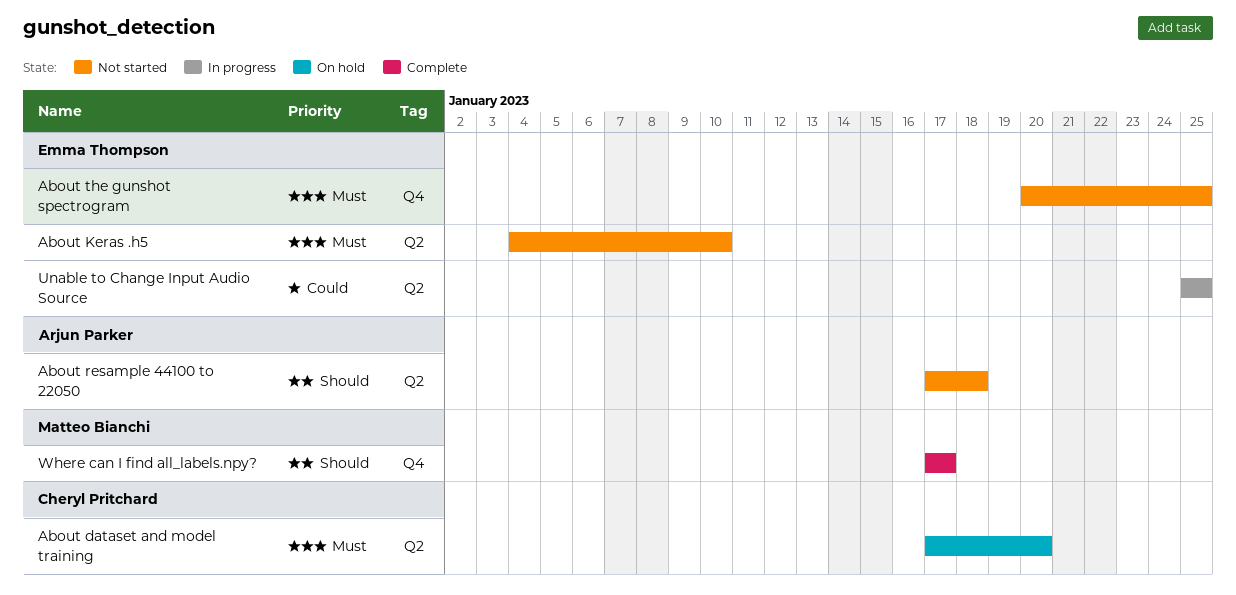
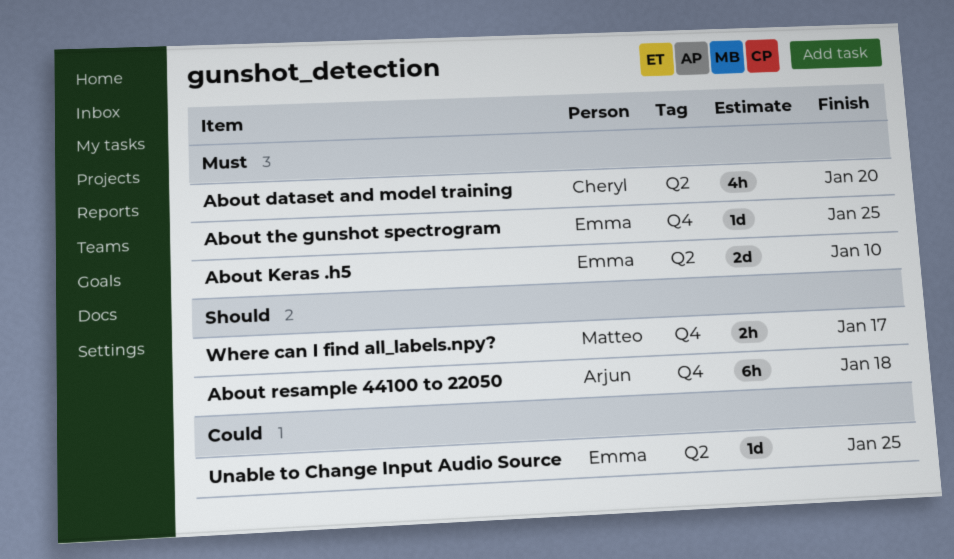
About resample 44100 to 22050, label: Q2 -> Q4

